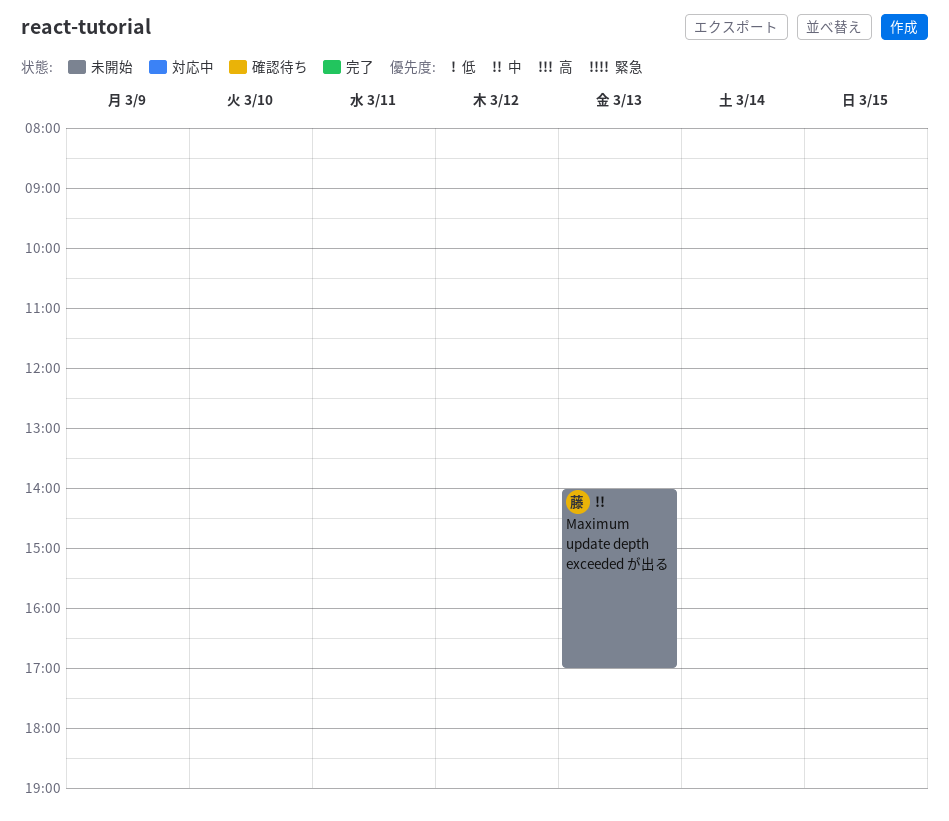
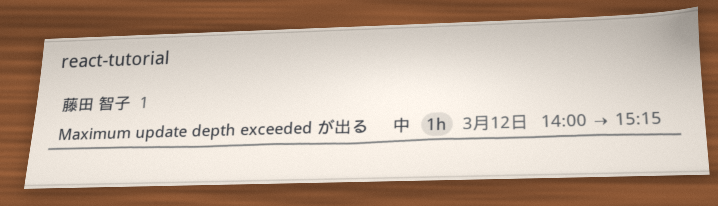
Maximum update depth exceeded が出る, day: Mar 13 -> Mar 12
Maximum update depth exceeded が出る, ends: 17:00 -> 15:15

